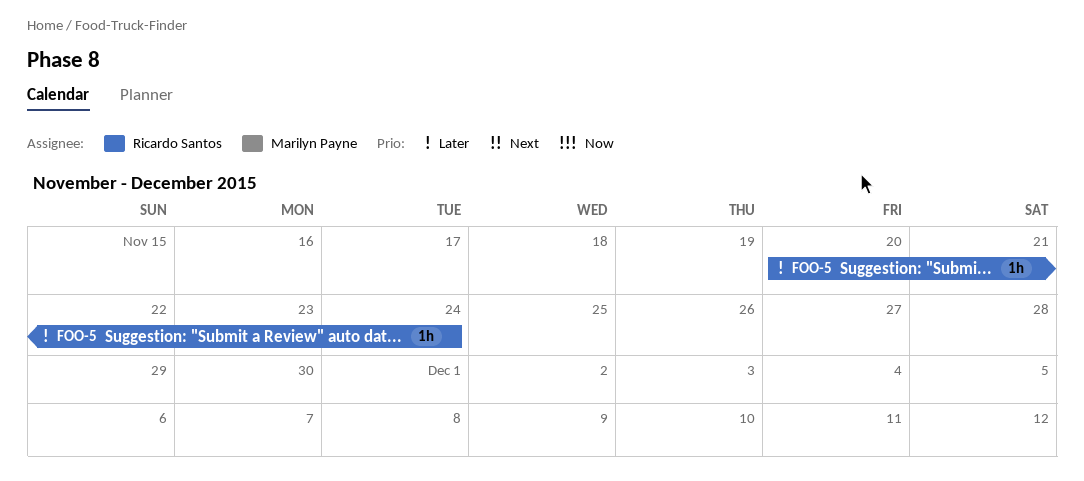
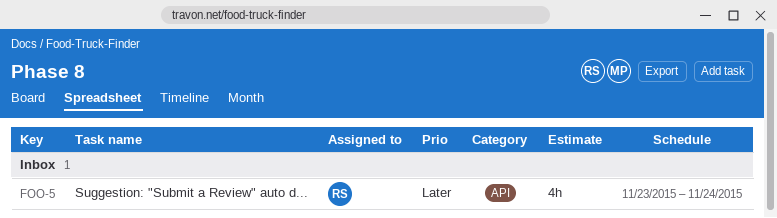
FOO-5, estimate: 1h -> 4h
FOO-5, start: Nov 20 -> Nov 23

